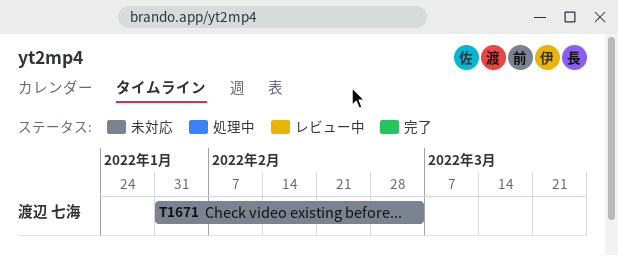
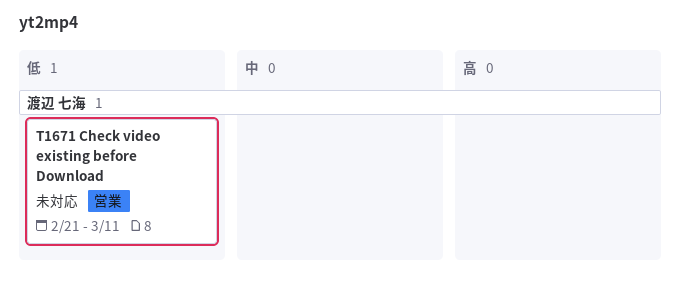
T1671, start: Jan 31 -> Feb 21
T1671, due: Mar 4 -> Mar 11

